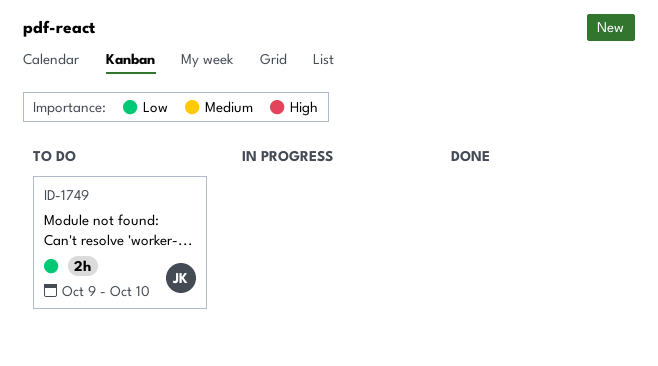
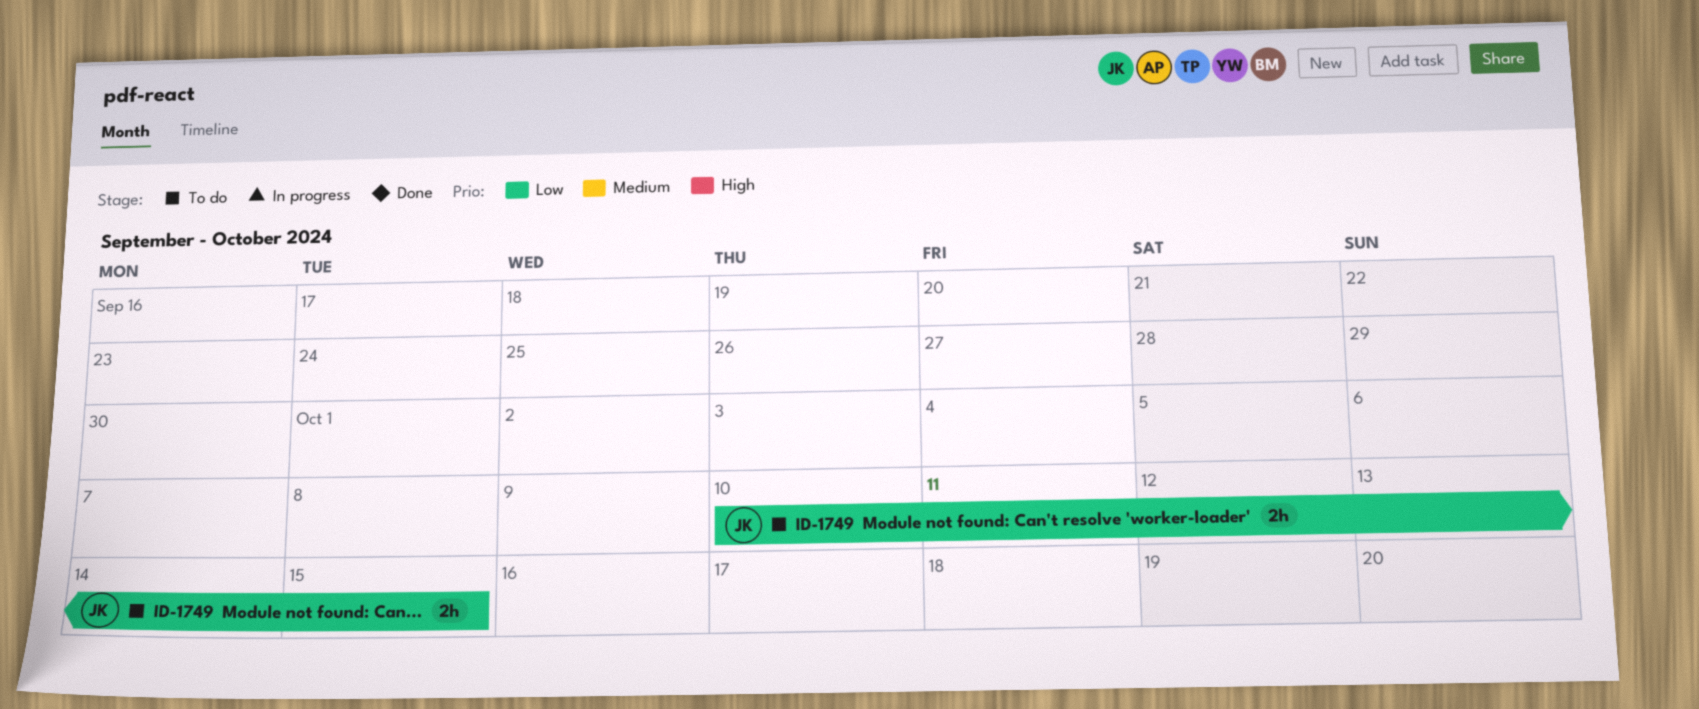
ID-1749, start: Oct 9 -> Oct 10
ID-1749, due: Oct 10 -> Oct 15

